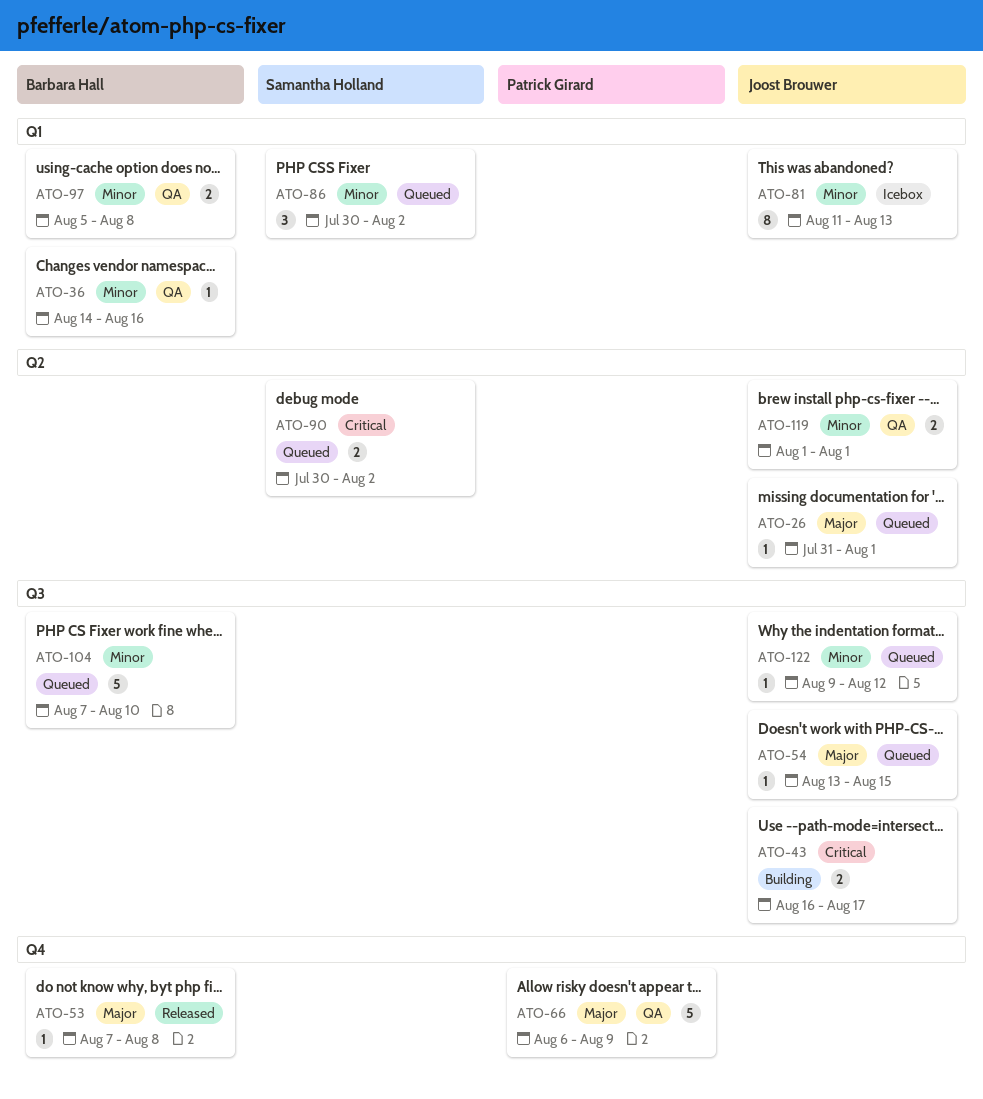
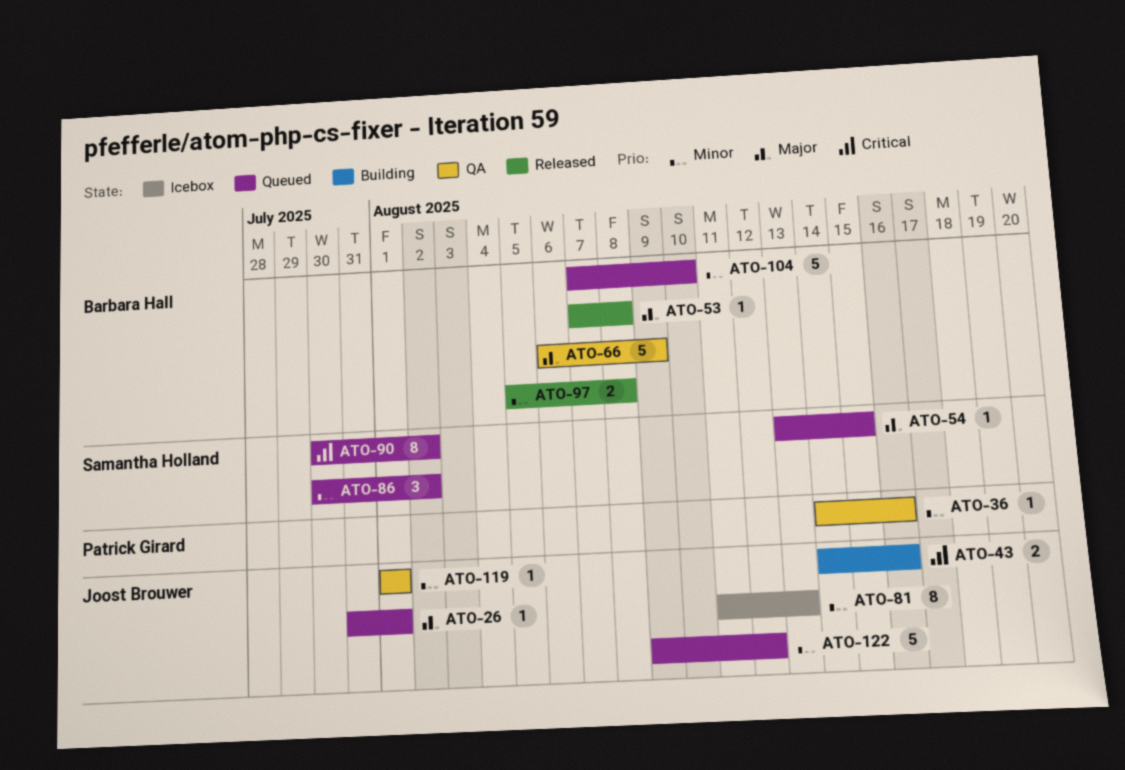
ATO-36, owner: Barbara Hall -> Patrick Girard
ATO-43, start: Aug 16 -> Aug 14
ATO-43, due: Aug 17 -> Aug 16
ATO-54, owner: Joost Brouwer -> Samantha Holland
ATO-66, owner: Patrick Girard -> Barbara Hall
ATO-90, estimate: 2 -> 8
ATO-97, status: QA -> Released
ATO-119, estimate: 2 -> 1
ATO-122, estimate: 1 -> 5

